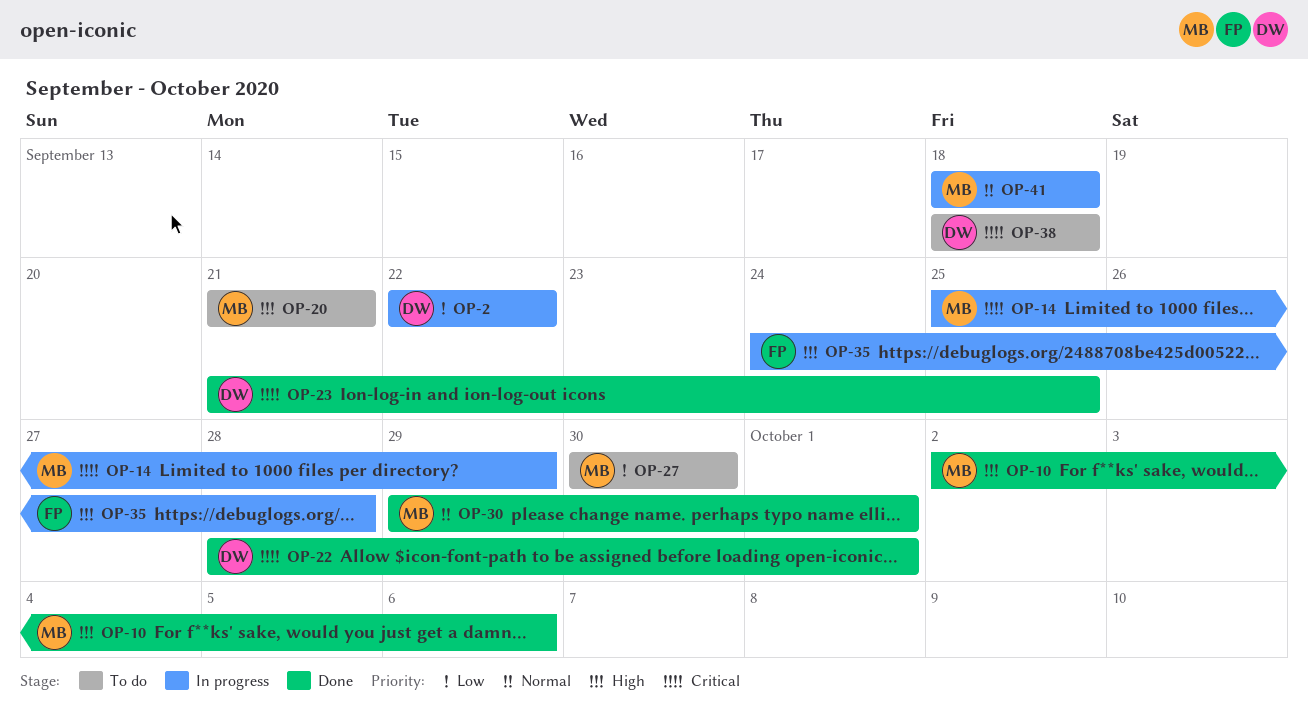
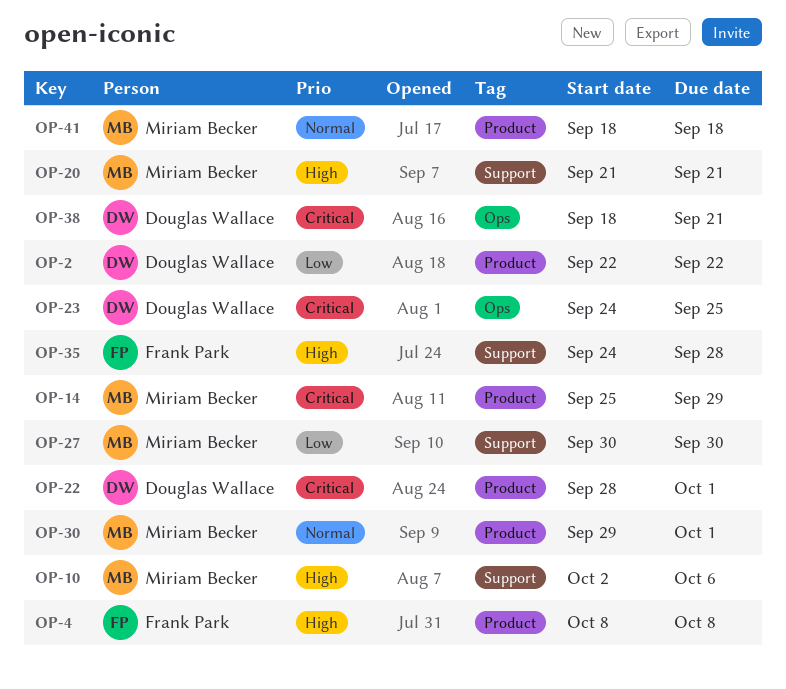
OP-4: none -> present
OP-23, start: Sep 21 -> Sep 24
OP-38, due: Sep 18 -> Sep 21

